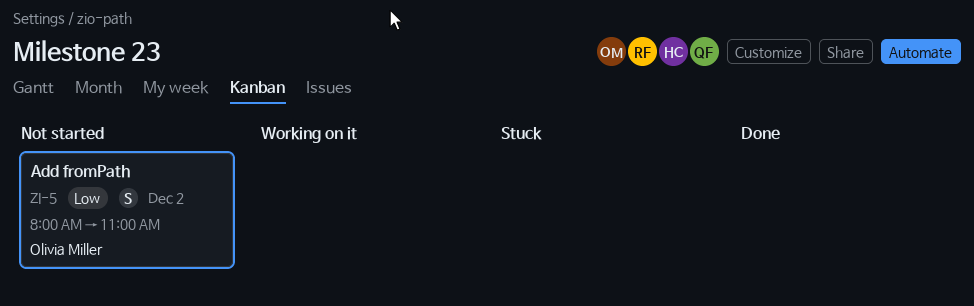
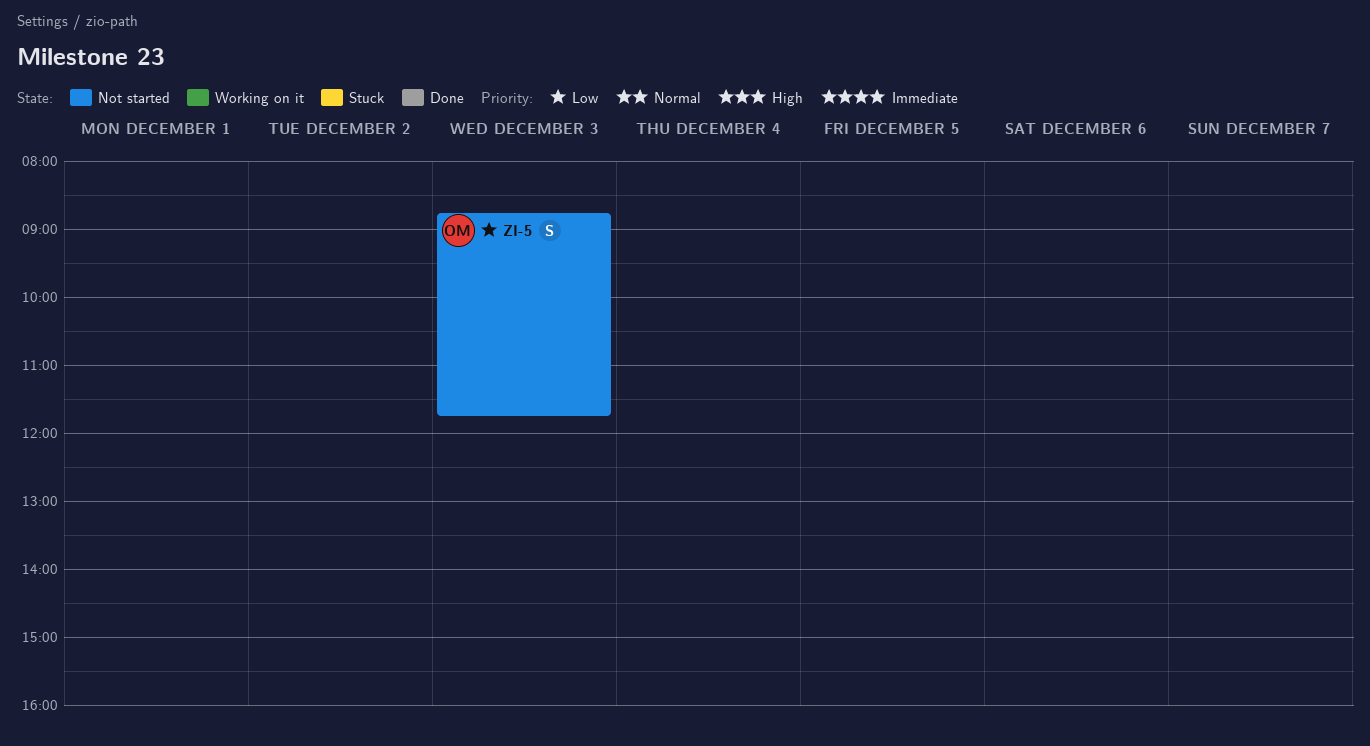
ZI-5, day: Dec 2 -> Dec 3
ZI-5, begins: 08:00 -> 08:45
ZI-5, ends: 11:00 -> 11:45

